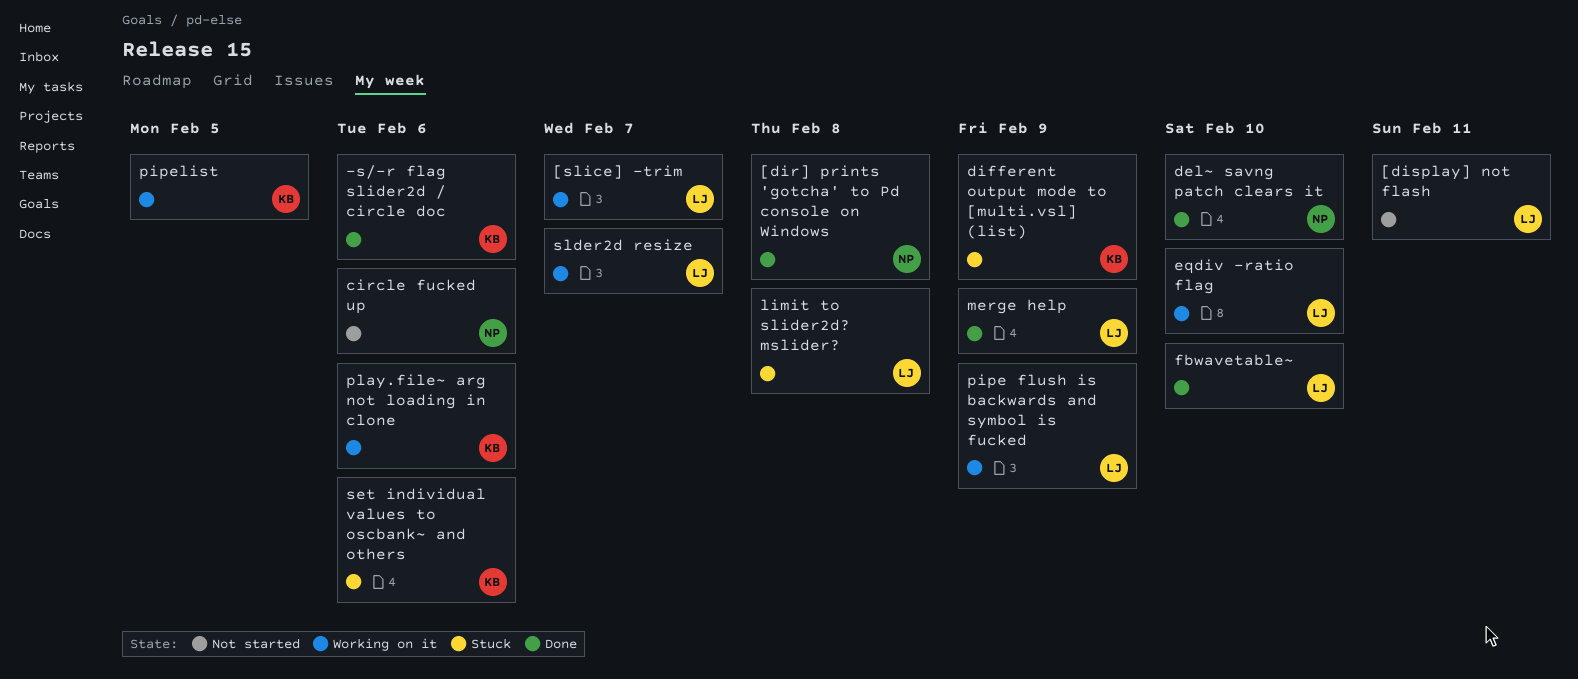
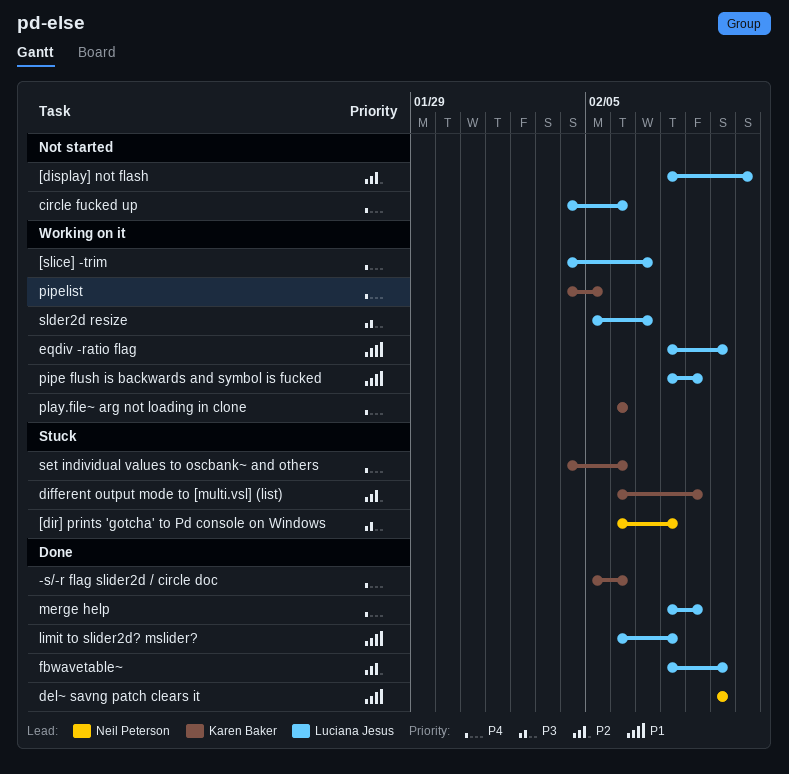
[dir] prints 'gotcha' to Pd console on Windows, status: Done -> Stuck
circle fucked up, owner: Neil Peterson -> Luciana Jesus
limit to slider2d? mslider?, status: Stuck -> Done

